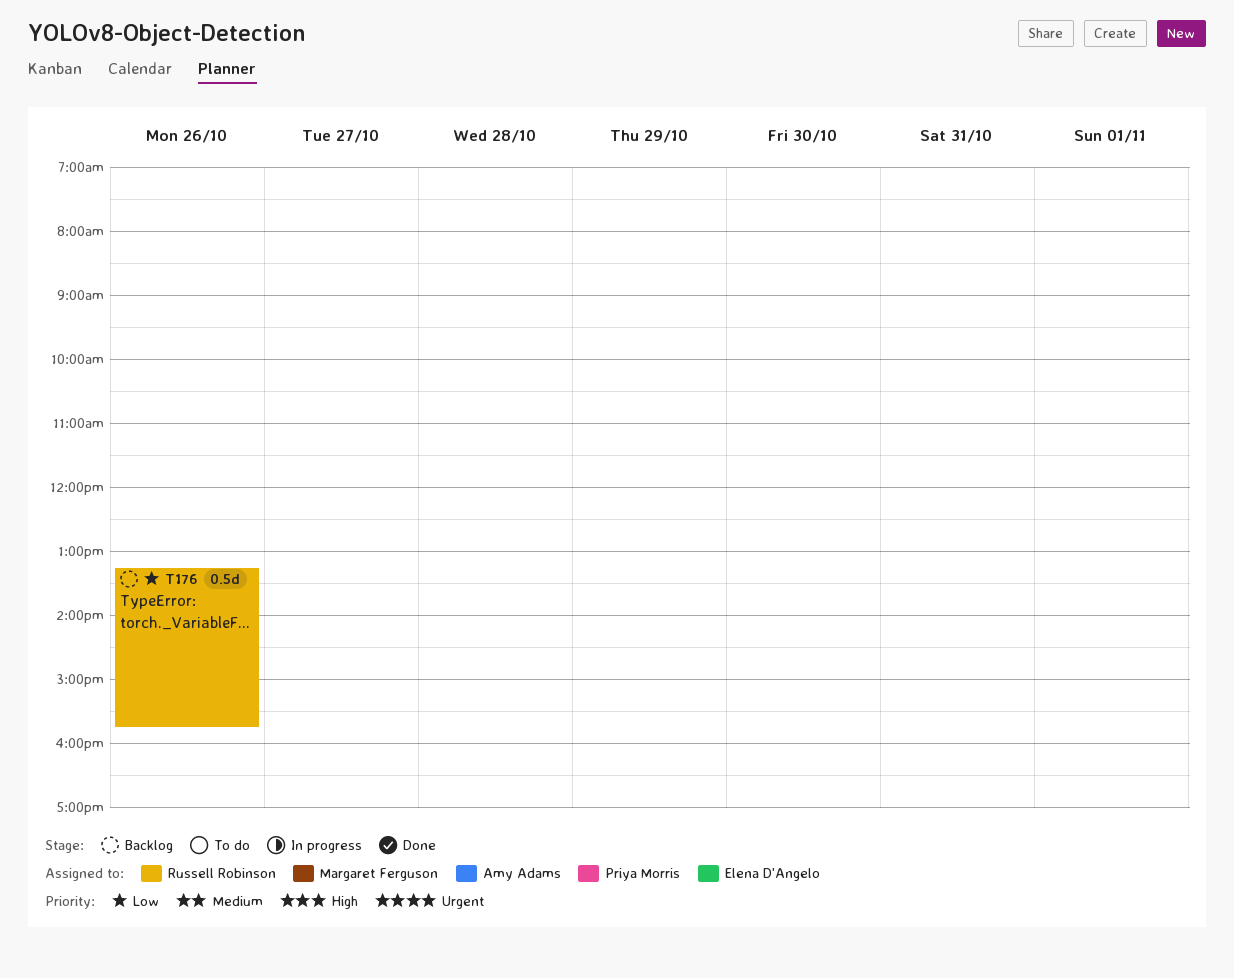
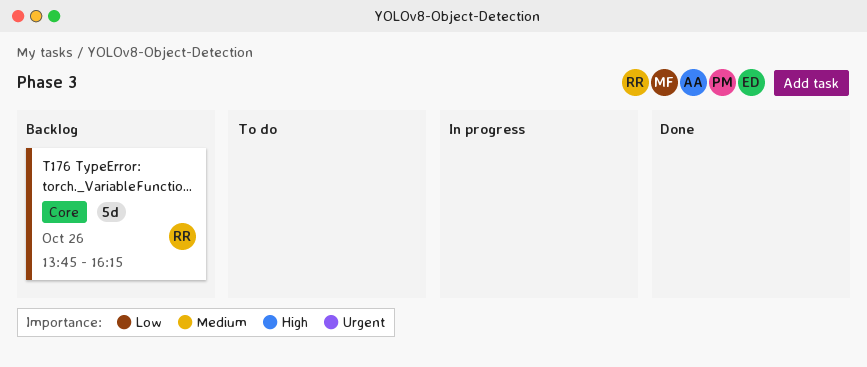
T176, estimate: 0.5d -> 5d
T176, begins: 13:15 -> 13:45
T176, ends: 15:45 -> 16:15

